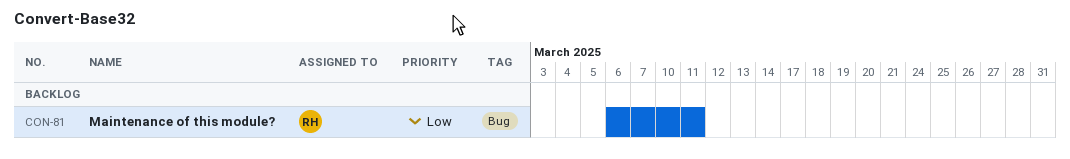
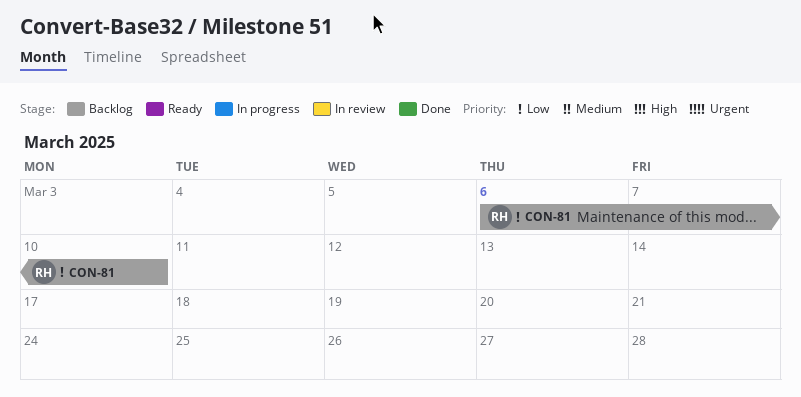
CON-81, due: Mar 11 -> Mar 10

